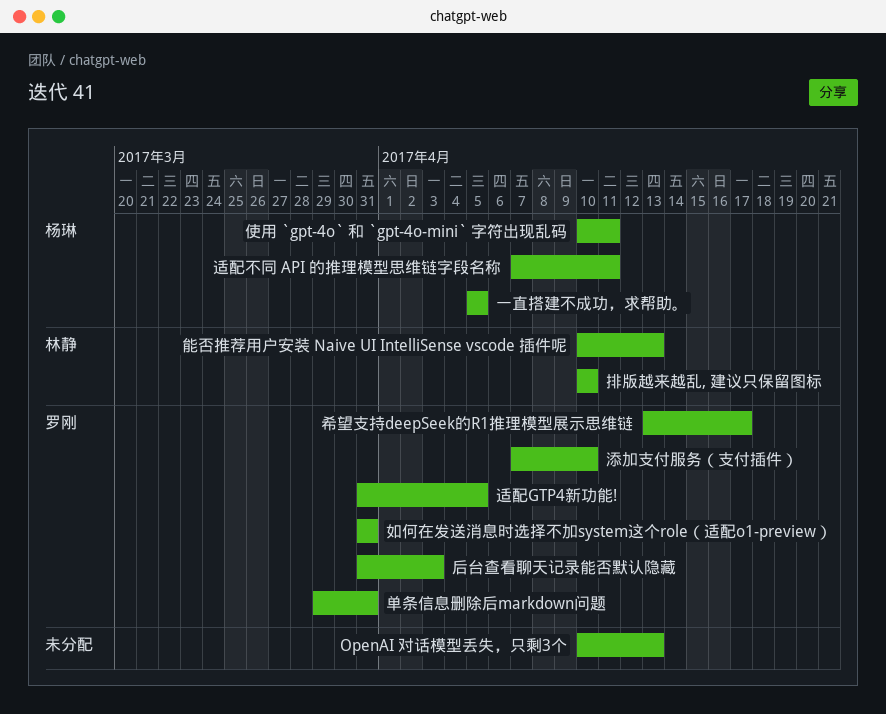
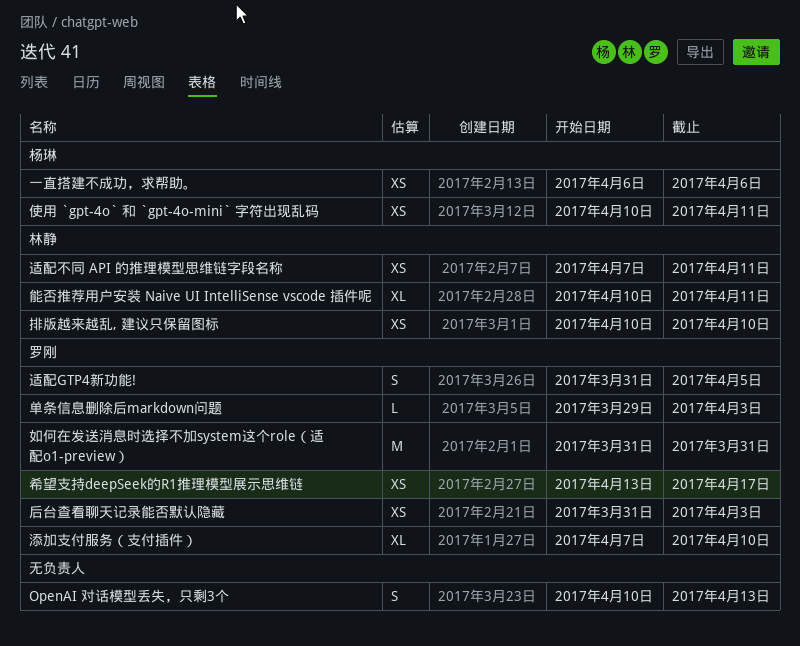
一直搭建不成功，求帮助。, start: Apr 5 -> Apr 6
一直搭建不成功，求帮助。, due: Apr 5 -> Apr 6
单条信息删除后markdown问题, due: Mar 31 -> Apr 3
能否推荐用户安装 Naive UI IntelliSense vscode 插件呢, due: Apr 13 -> Apr 11
适配不同 API 的推理模型思维链字段名称, owner: 杨琳 -> 林静

